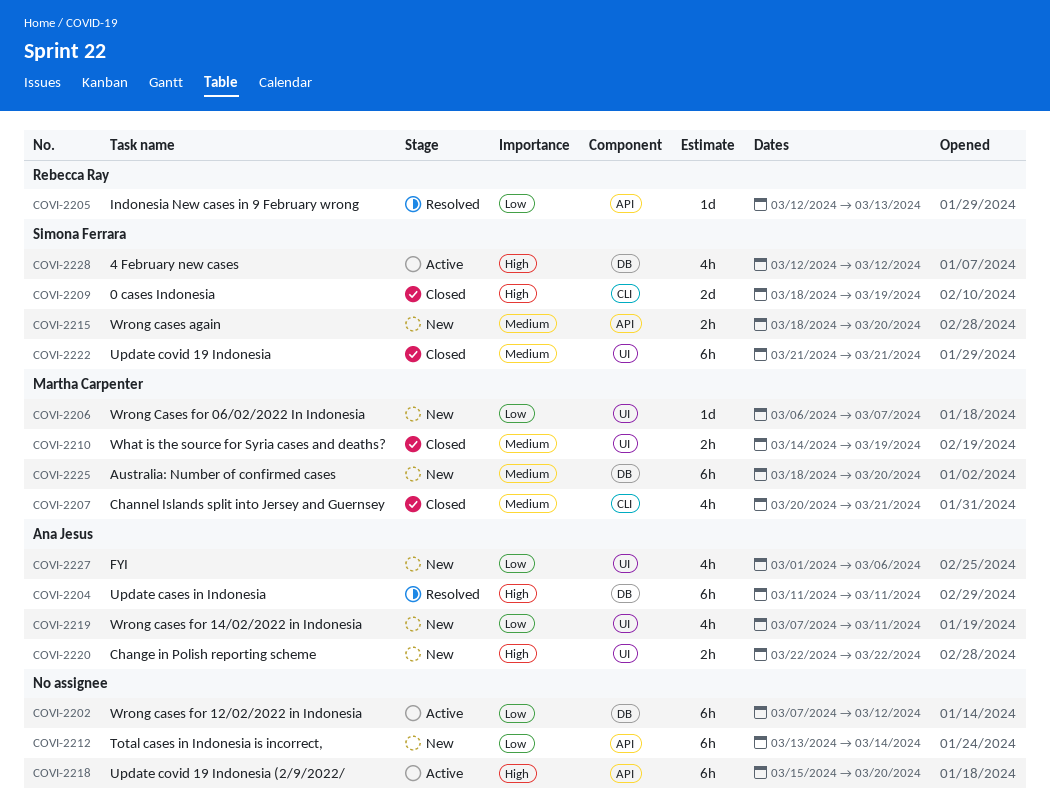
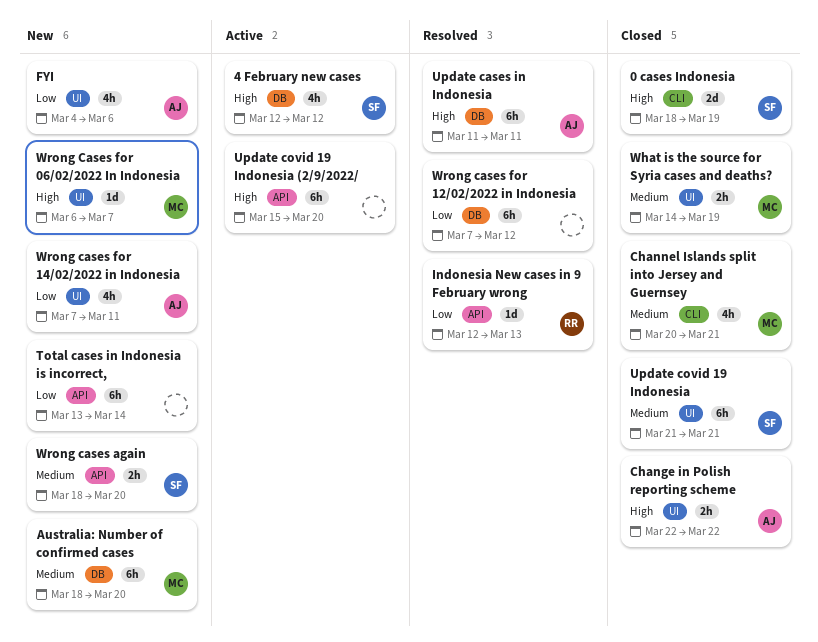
Change in Polish reporting scheme, status: New -> Closed
FYI, start: Mar 1 -> Mar 4
Wrong Cases for 06/02/2022 In Indonesia, priority: Low -> High
Wrong cases for 12/02/2022 in Indonesia, status: Active -> Resolved

